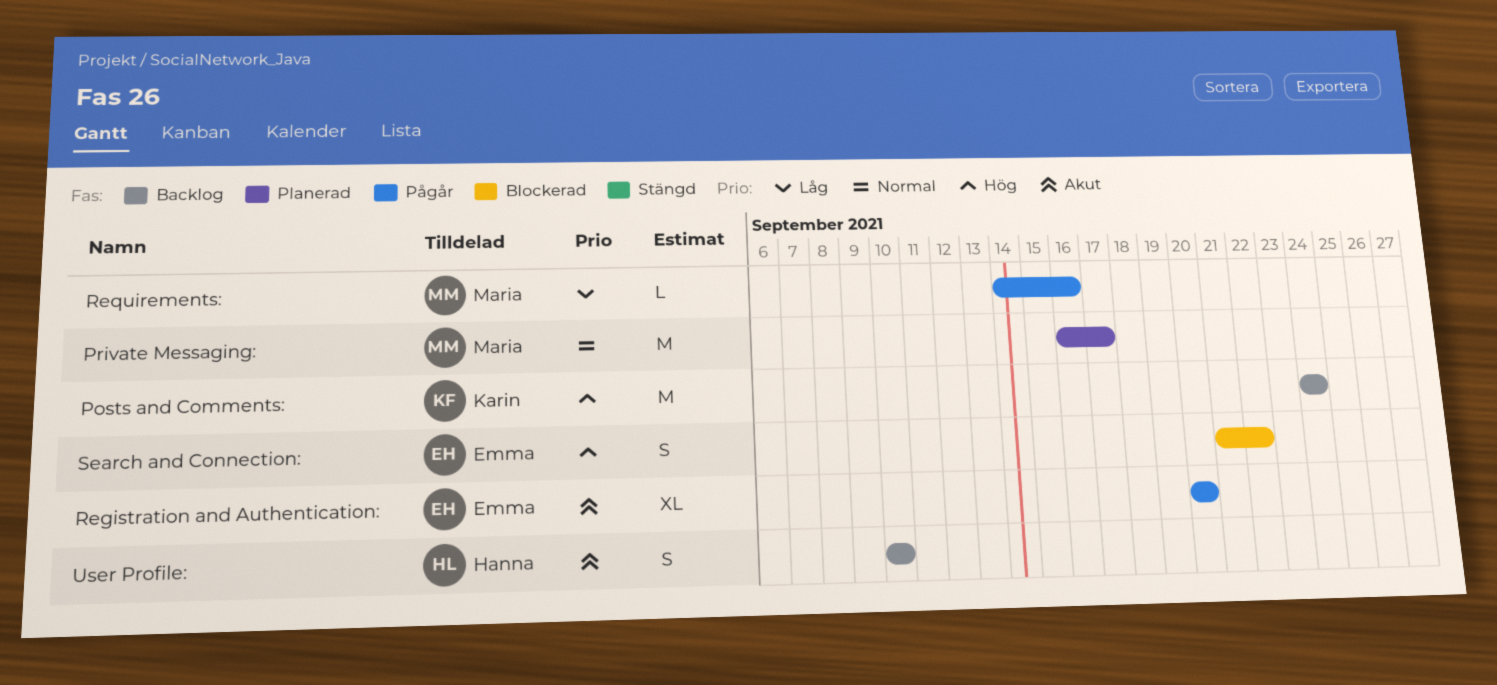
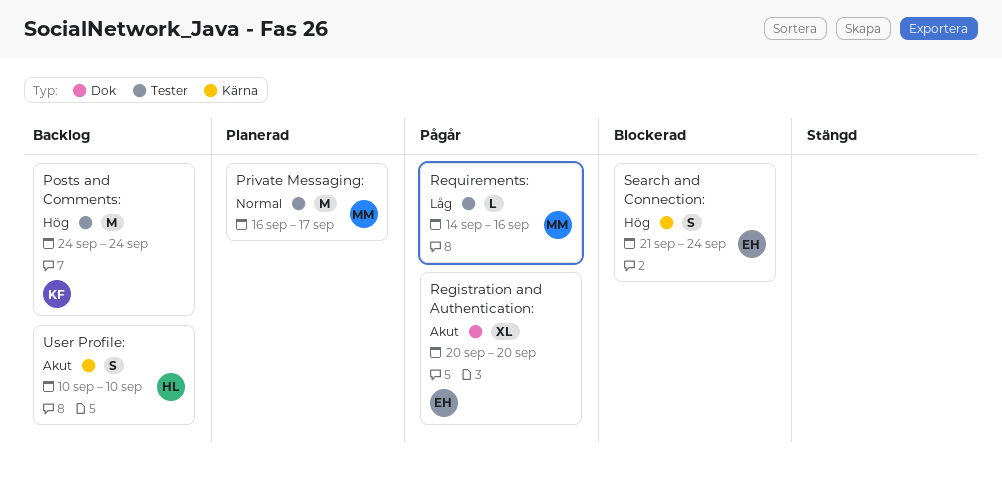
Search and Connection:, due: Sep 22 -> Sep 24

